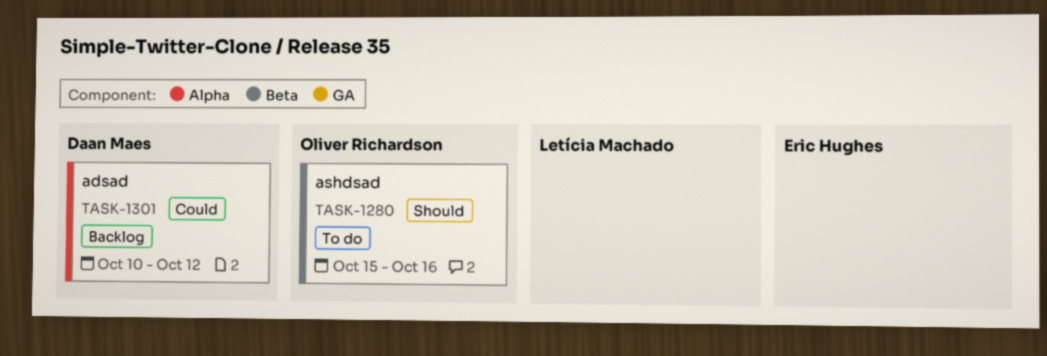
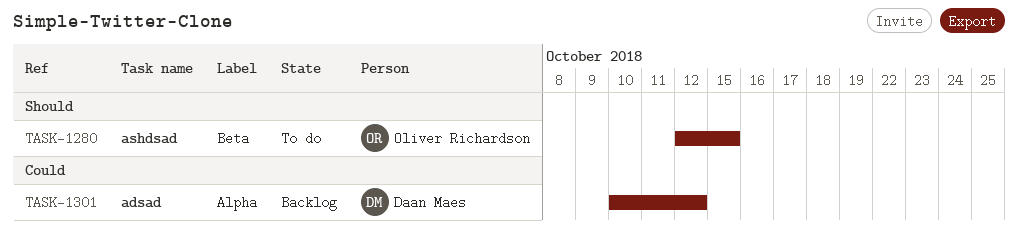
TASK-1280, start: Oct 15 -> Oct 12
TASK-1280, due: Oct 16 -> Oct 15

